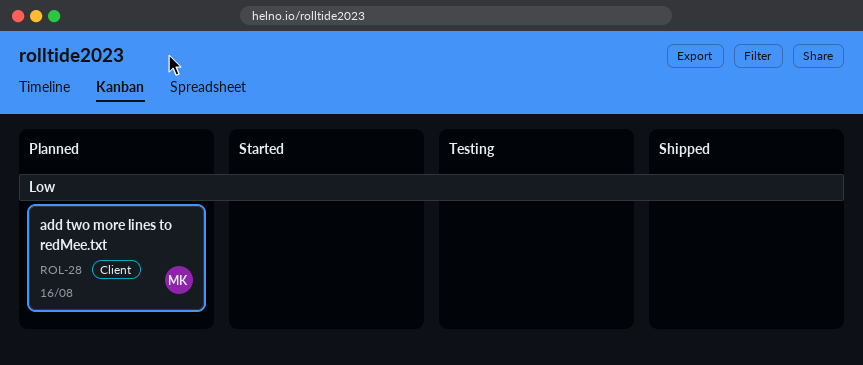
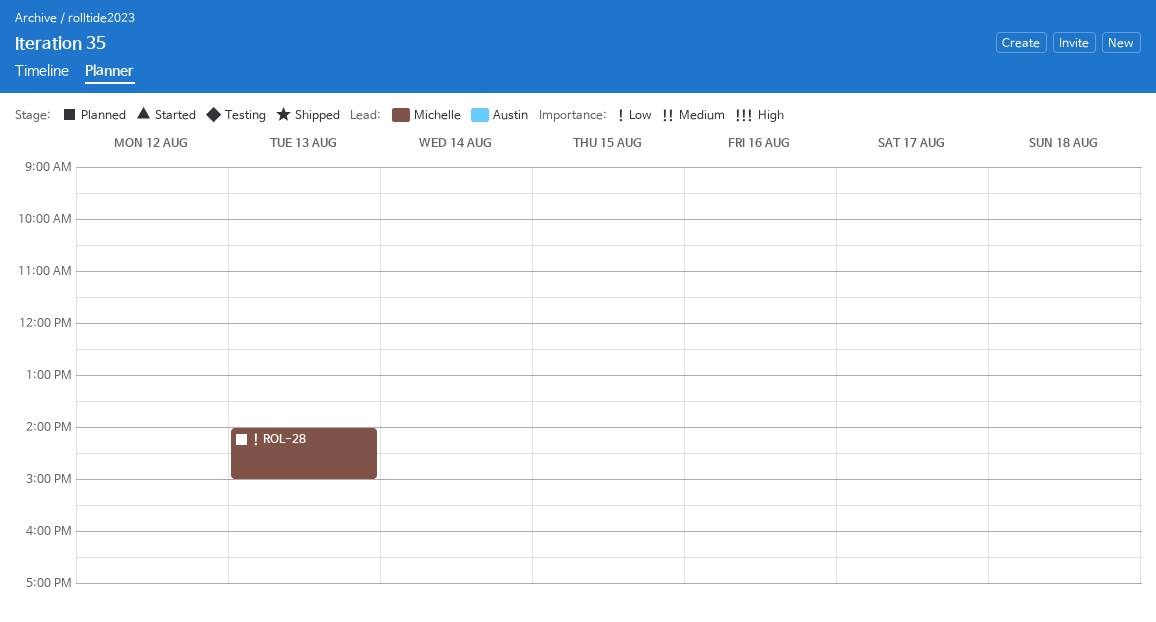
ROL-28, day: Aug 16 -> Aug 13

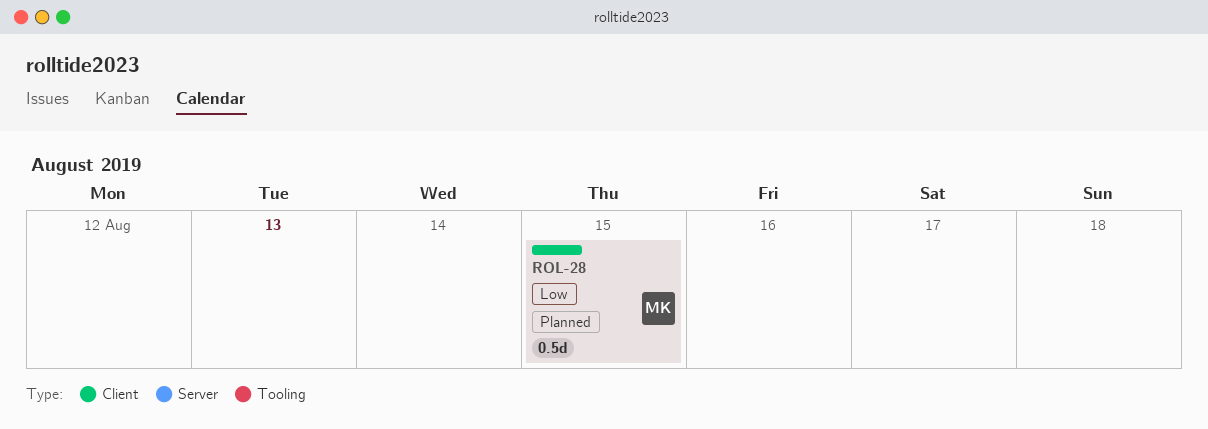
ROL-28, day: Aug 13 -> Aug 15

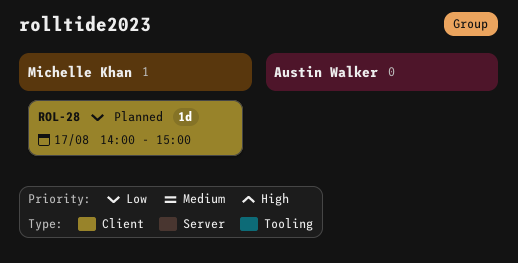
ROL-28, estimate: 0.5d -> 1d
ROL-28, day: Aug 15 -> Aug 17

